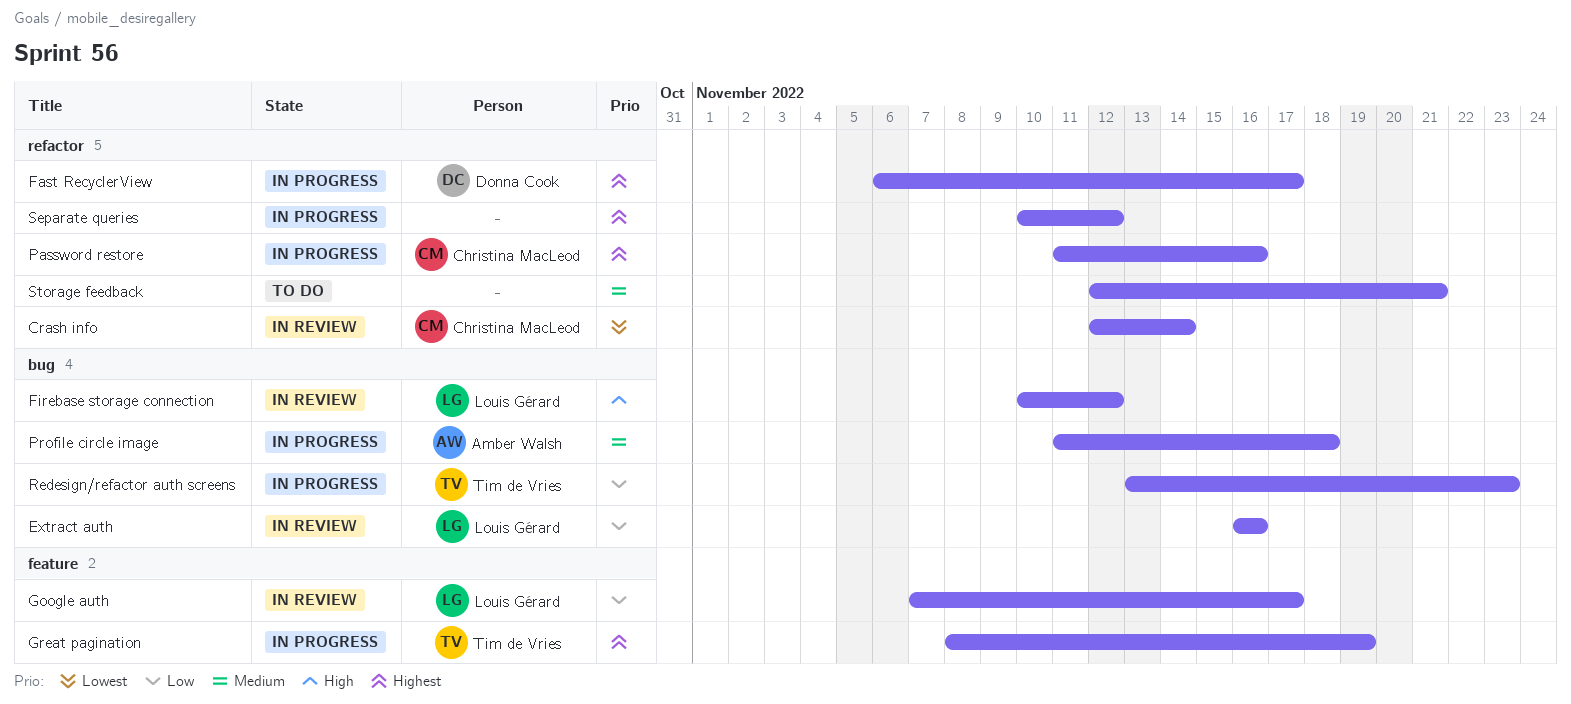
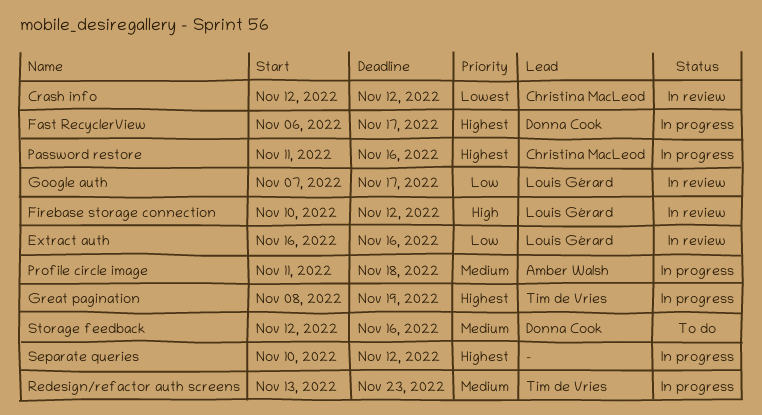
Crash info, due: Nov 14 -> Nov 12
Redesign/refactor auth screens, priority: Low -> Medium
Storage feedback, owner: none -> Donna Cook
Storage feedback, due: Nov 21 -> Nov 16

